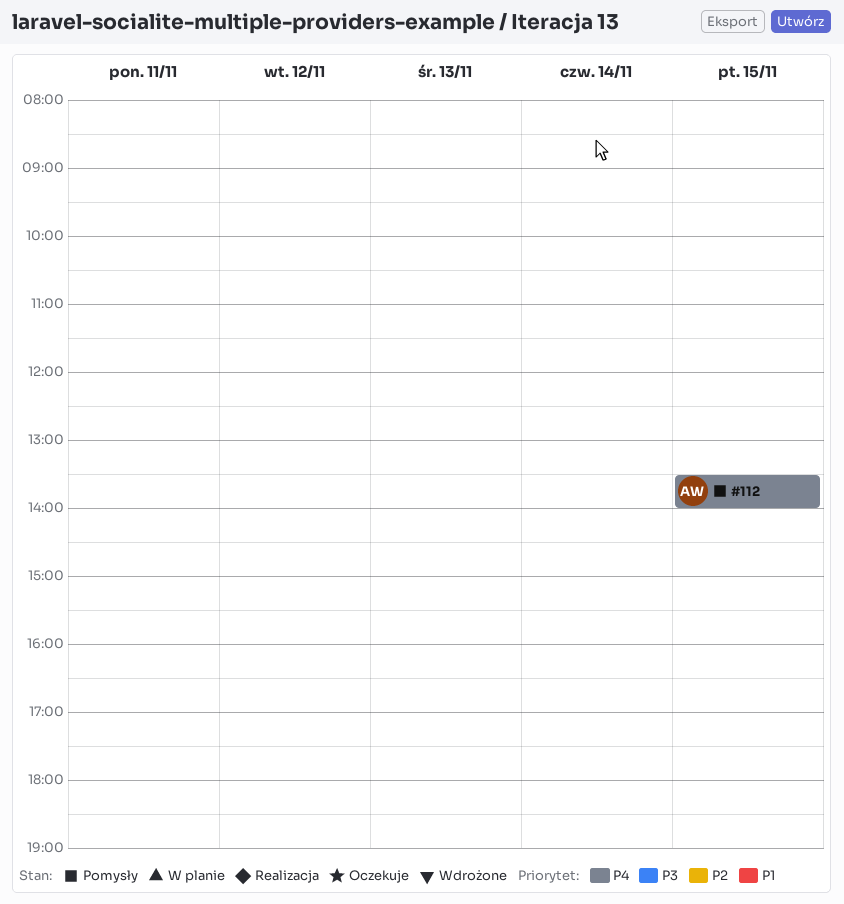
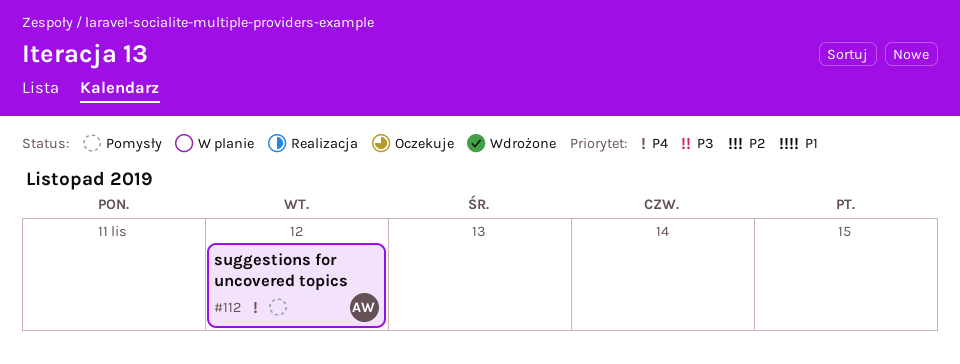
#112, day: Nov 15 -> Nov 12

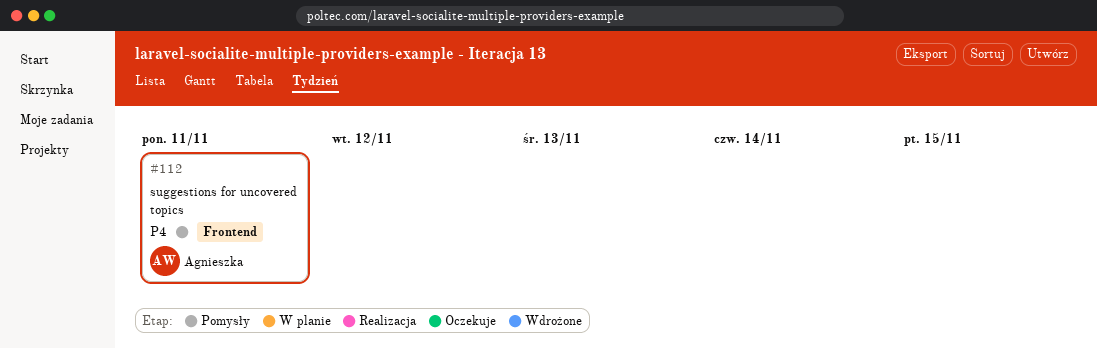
#112, day: Nov 12 -> Nov 11

